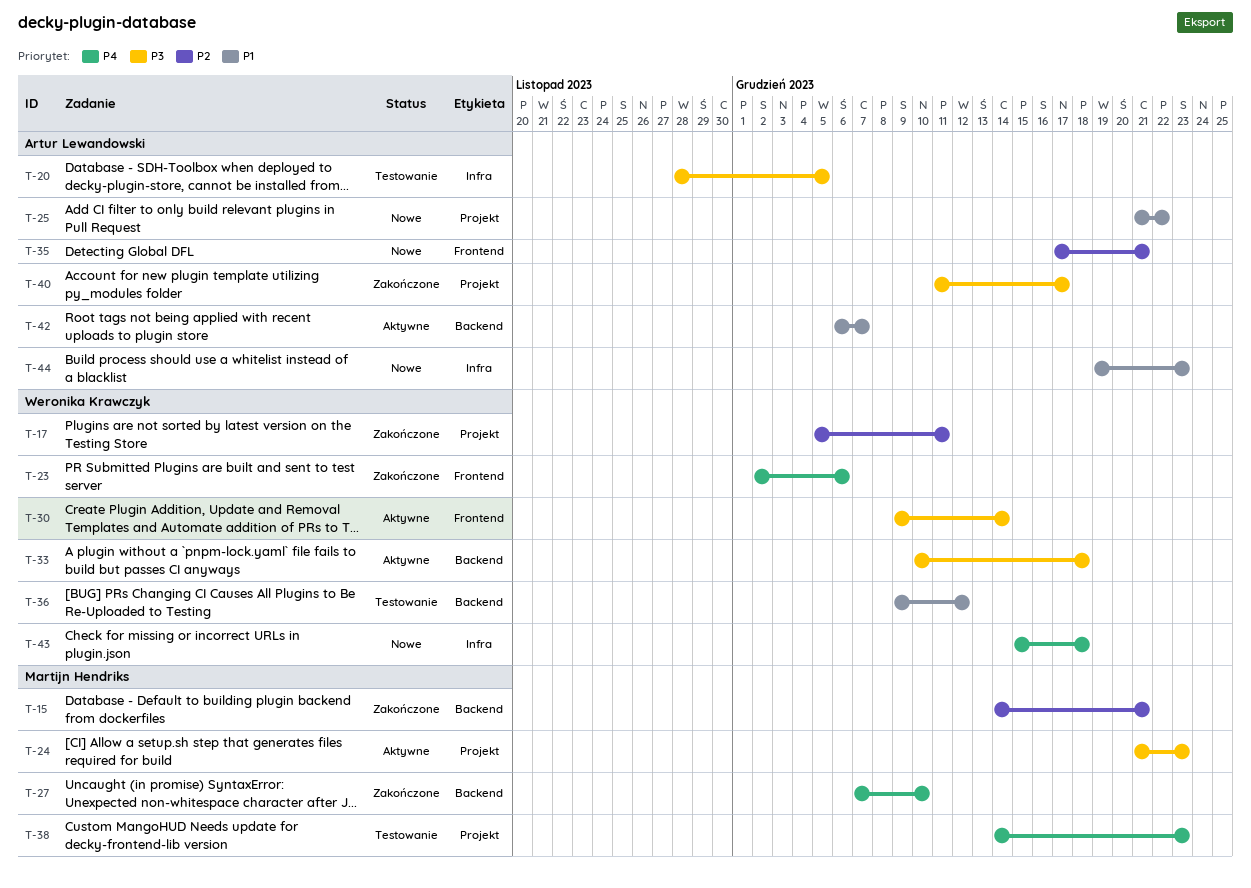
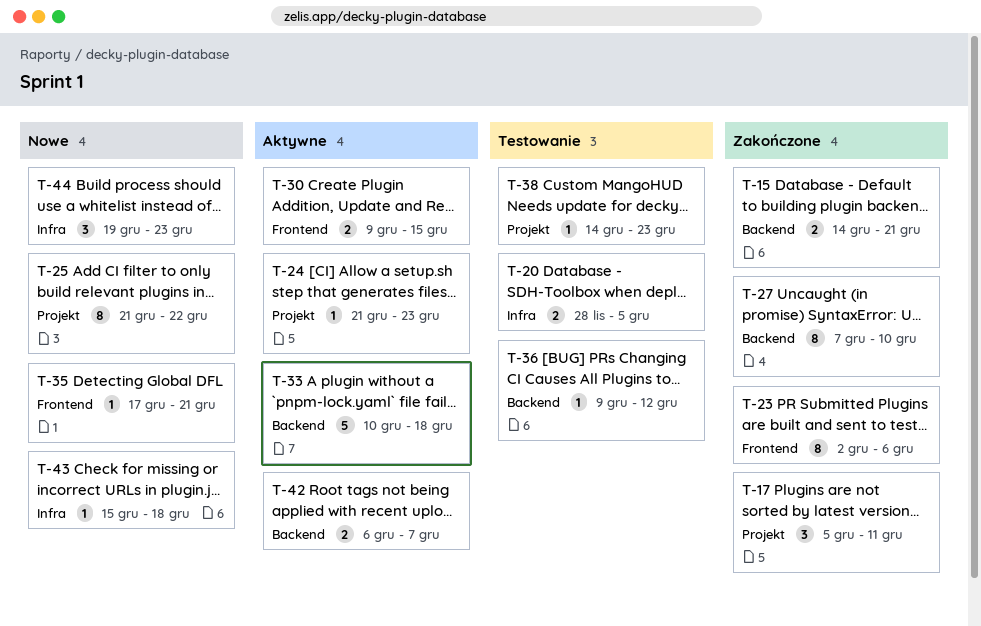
T-30, due: Dec 14 -> Dec 15
T-40: present -> none

